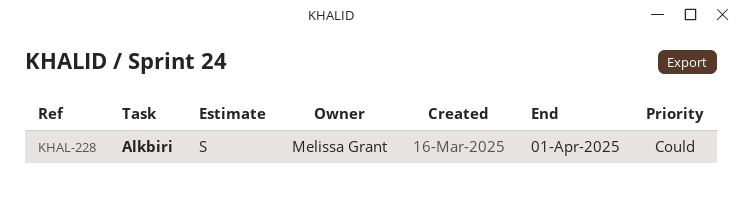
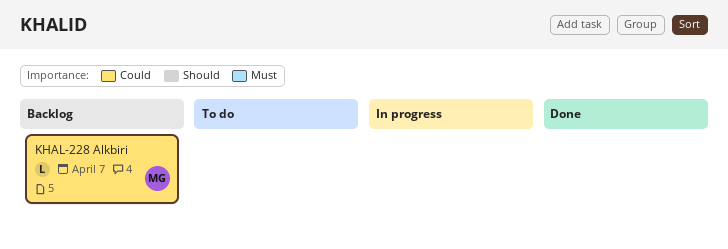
KHAL-228, estimate: S -> L
KHAL-228, due: Apr 1 -> Apr 7

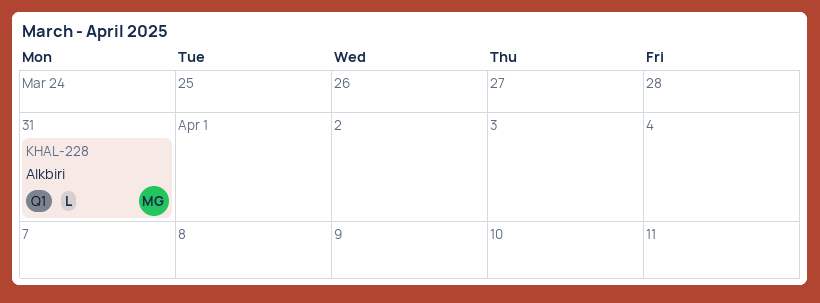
KHAL-228, due: Apr 7 -> Mar 31

